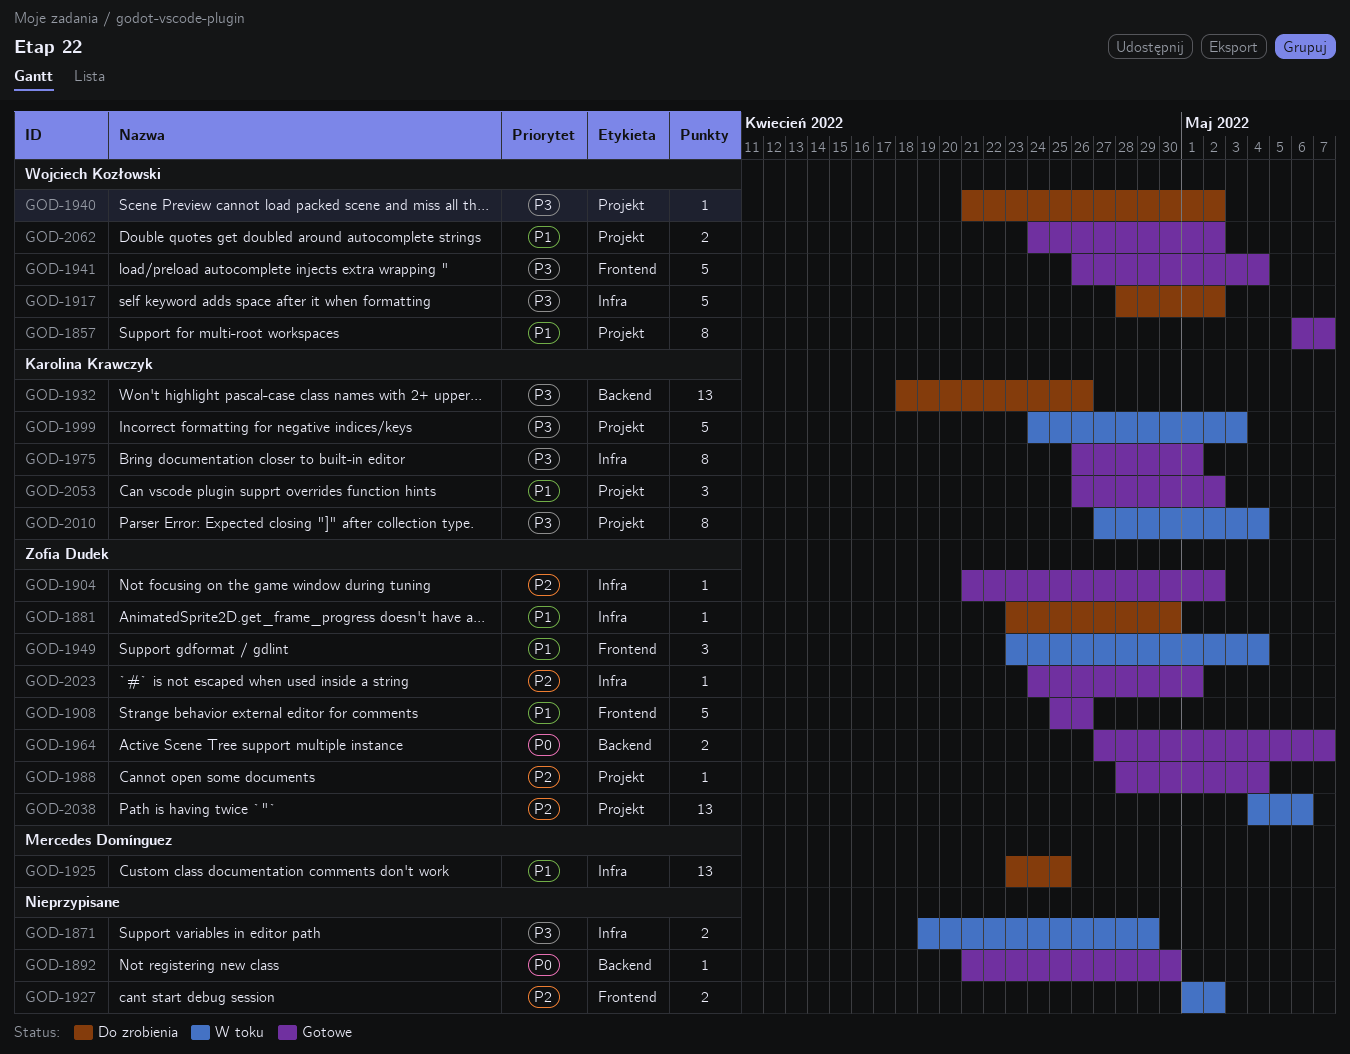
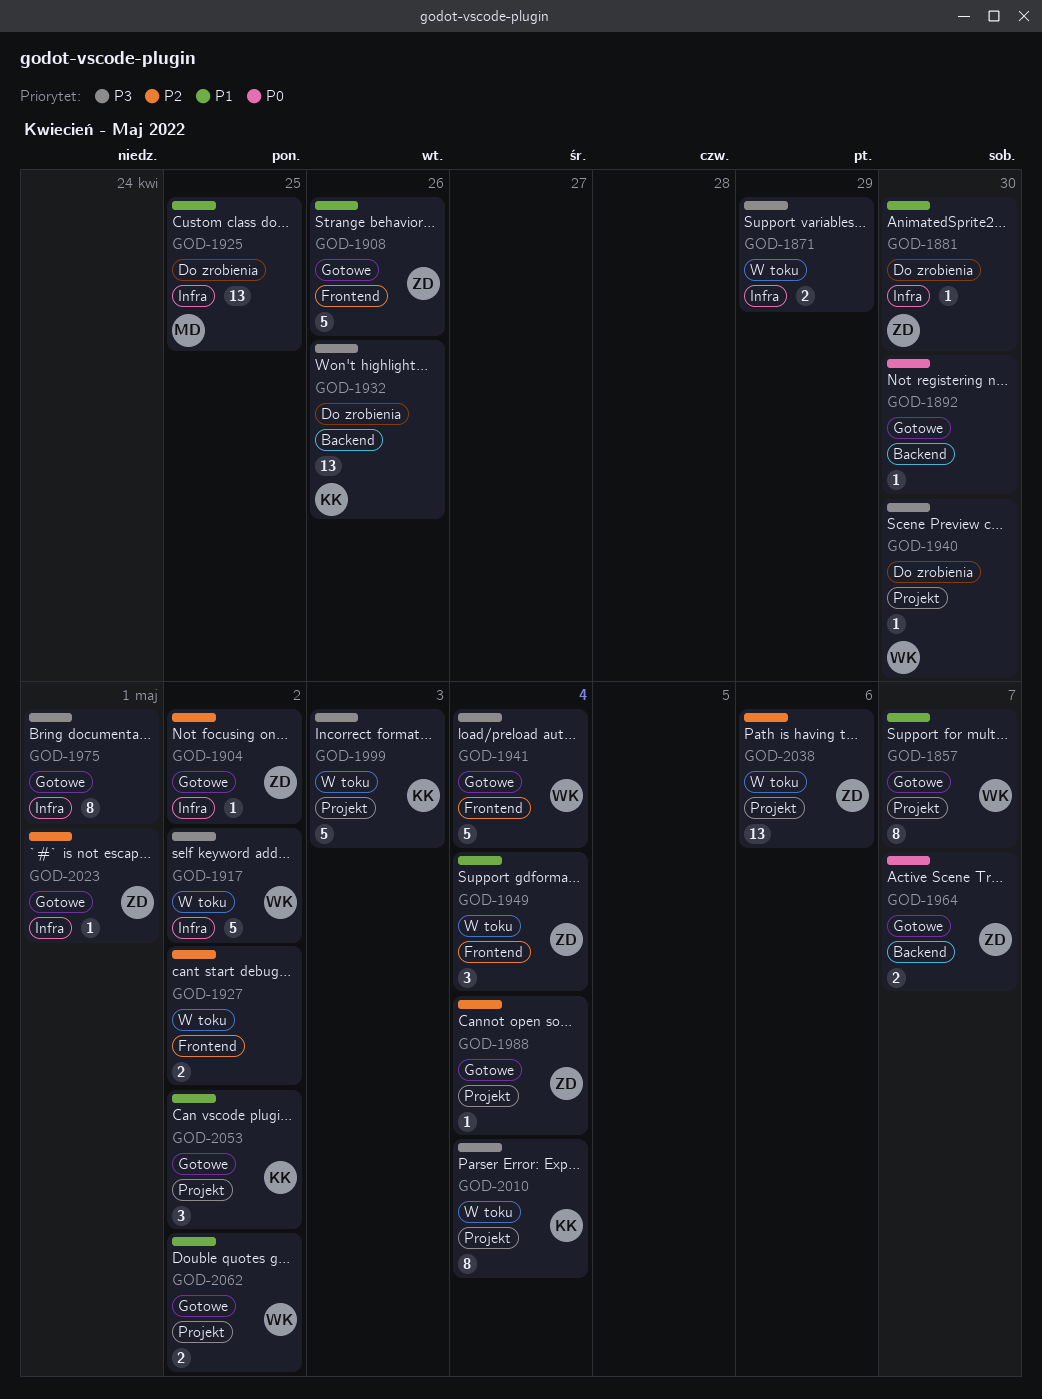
GOD-1917, status: Do zrobienia -> W toku
GOD-1940, due: May 2 -> Apr 30
GOD-1975, owner: Karolina Krawczyk -> none

